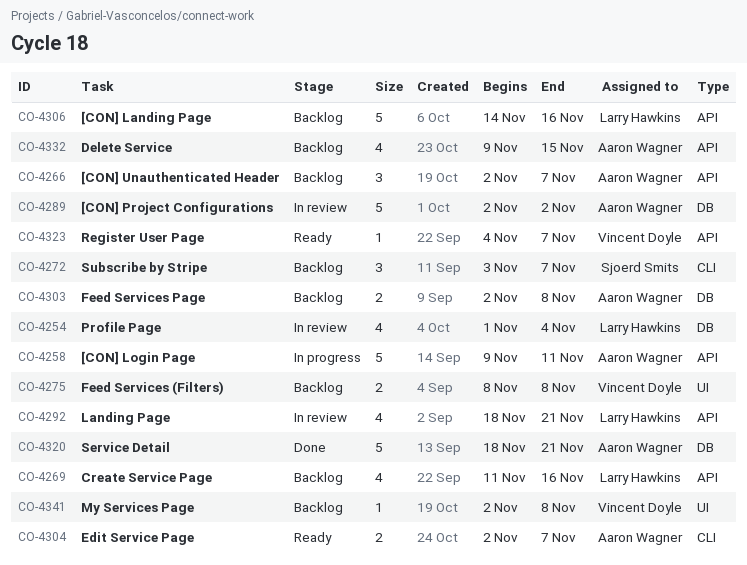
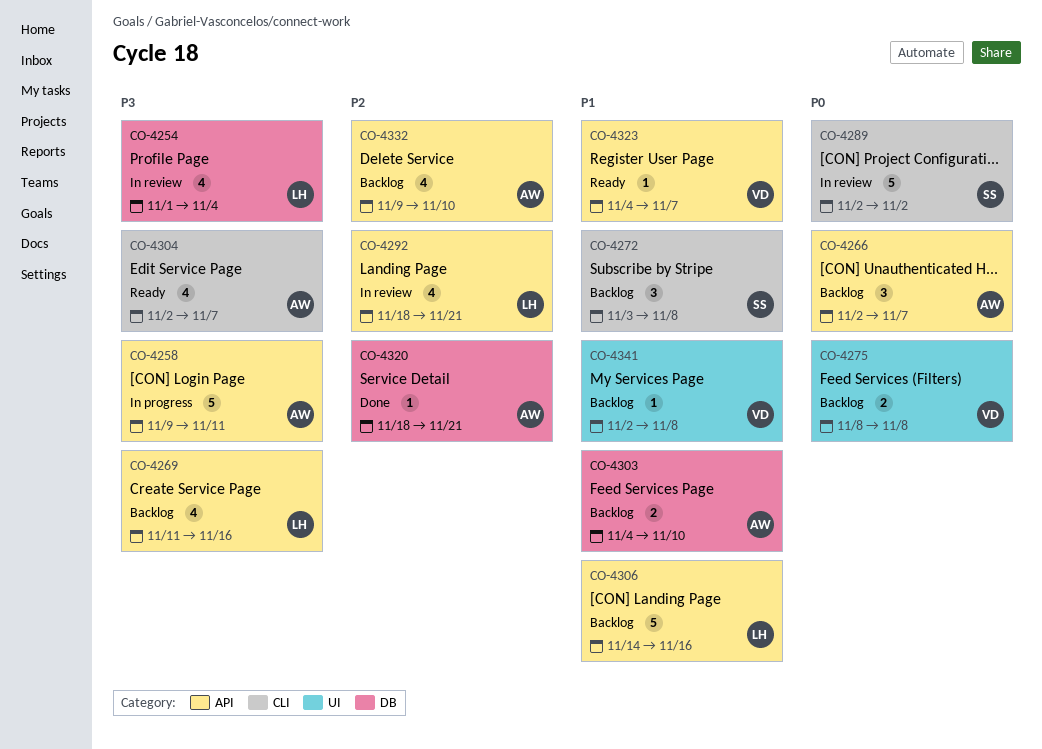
CO-4272, due: Nov 7 -> Nov 8
CO-4289, owner: Aaron Wagner -> Sjoerd Smits
CO-4289, label: DB -> CLI
CO-4303, start: Nov 2 -> Nov 4
CO-4303, due: Nov 8 -> Nov 10
CO-4304, estimate: 2 -> 4
CO-4320, estimate: 5 -> 1
CO-4332, due: Nov 15 -> Nov 10

